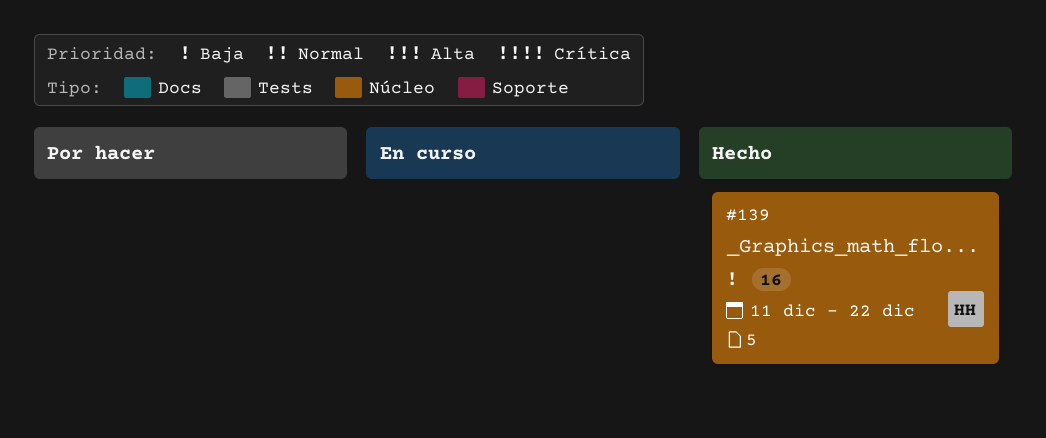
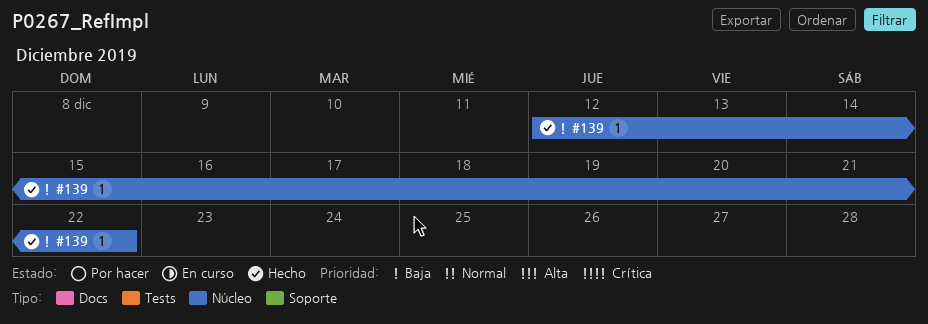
#139, estimate: 16 -> 1
#139, start: Dec 11 -> Dec 12

